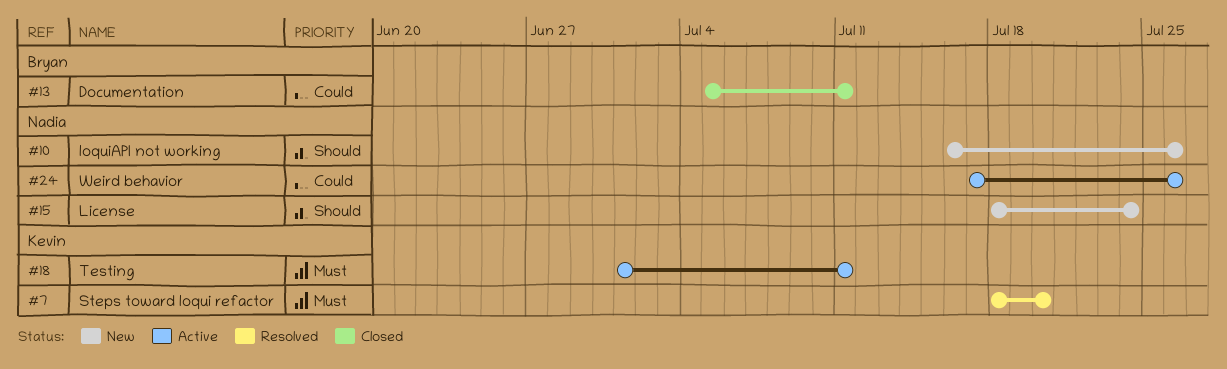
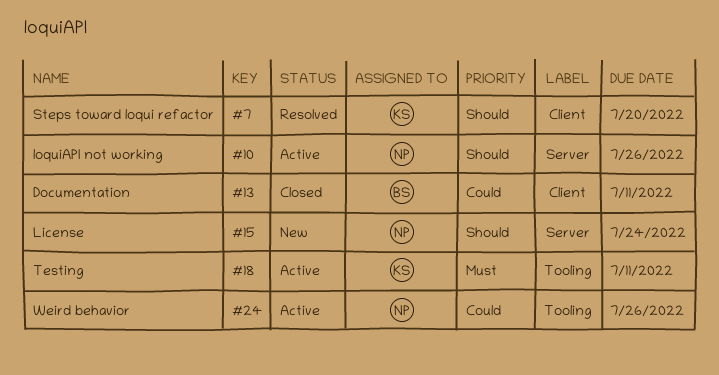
#7, priority: Must -> Should
#10, status: New -> Active

